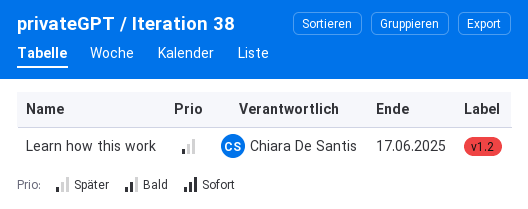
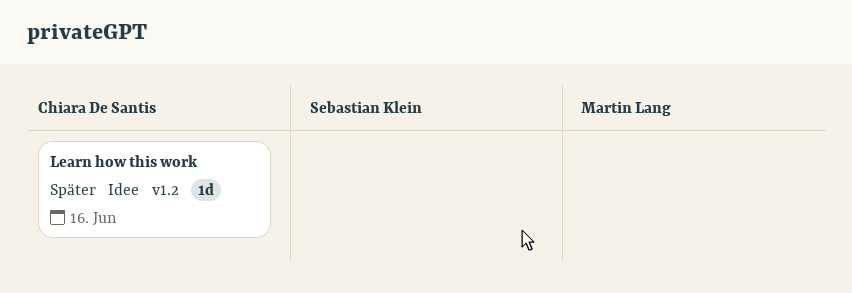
Learn how this work, due: Jun 17 -> Jun 16

